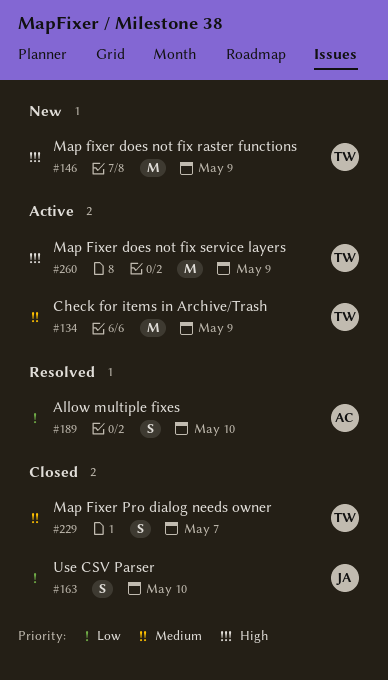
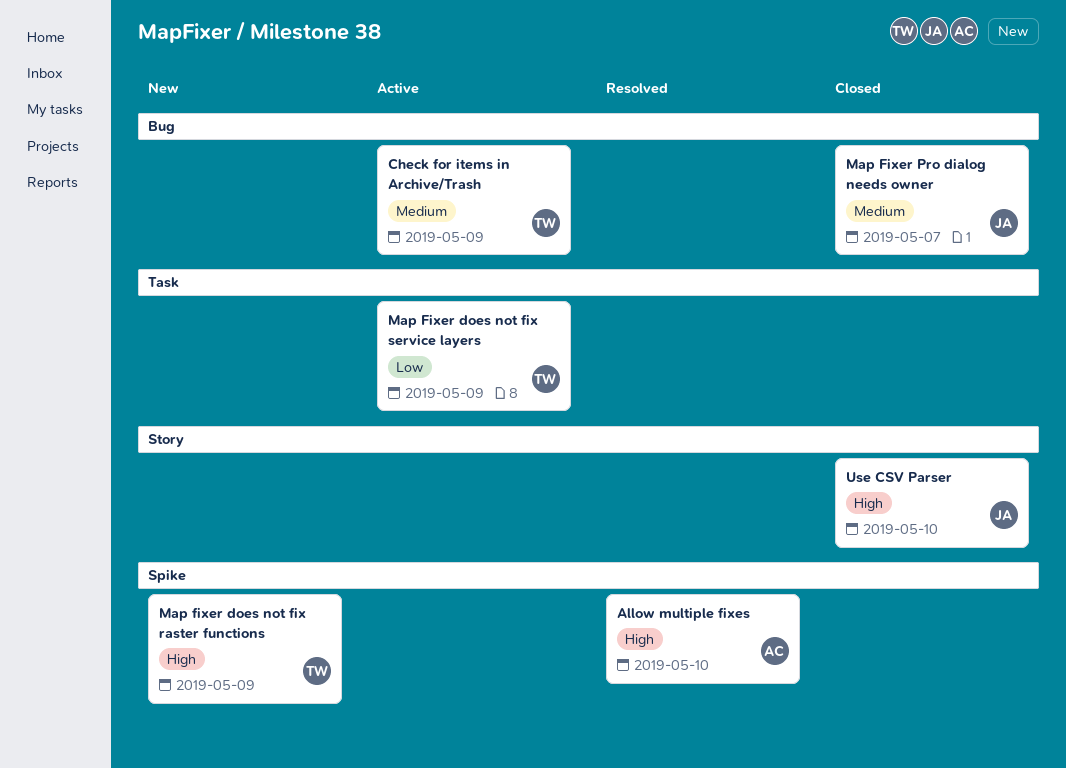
Allow multiple fixes, priority: Low -> High
Map Fixer does not fix service layers, priority: High -> Low
Map Fixer Pro dialog needs owner, owner: TW -> JA
Use CSV Parser, priority: Low -> High

